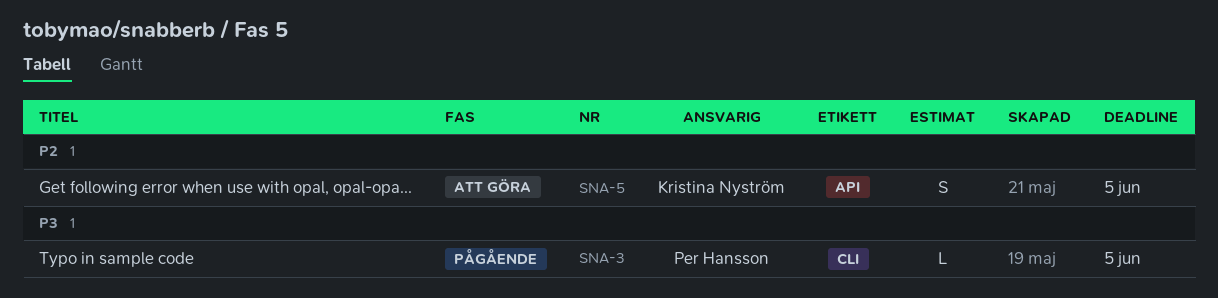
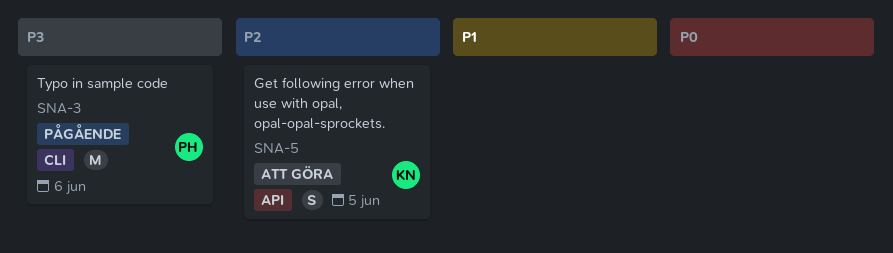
SNA-3, estimate: L -> M
SNA-3, due: Jun 5 -> Jun 6

